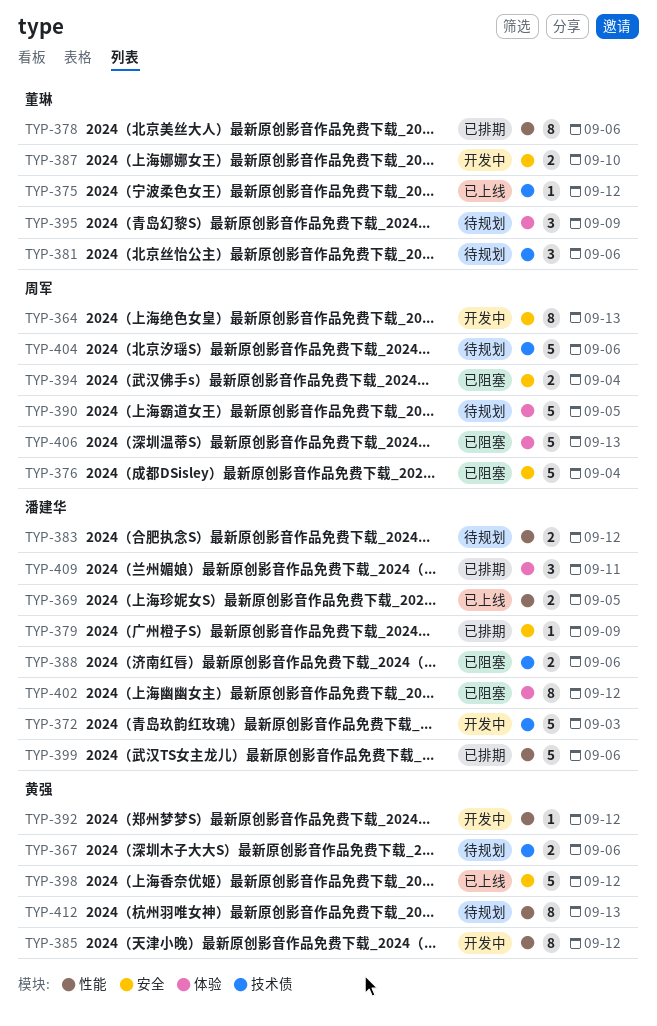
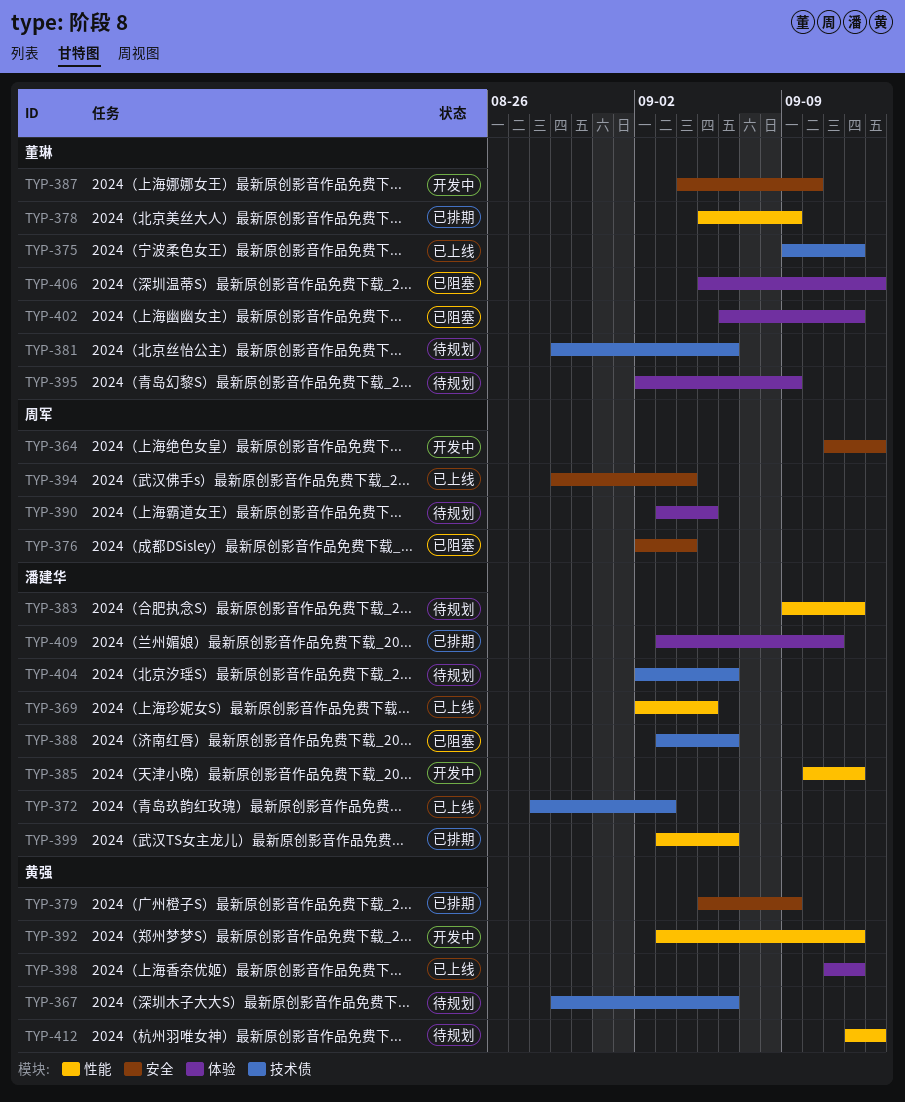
TYP-372, status: 开发中 -> 已上线
TYP-378, due: Sep 6 -> Sep 9
TYP-379, owner: 潘建华 -> 黄强
TYP-385, owner: 黄强 -> 潘建华
TYP-394, status: 已阻塞 -> 已上线
TYP-398, label: 安全 -> 体验
TYP-402, owner: 潘建华 -> 董琳
TYP-404, owner: 周军 -> 潘建华
TYP-406, owner: 周军 -> 董琳

